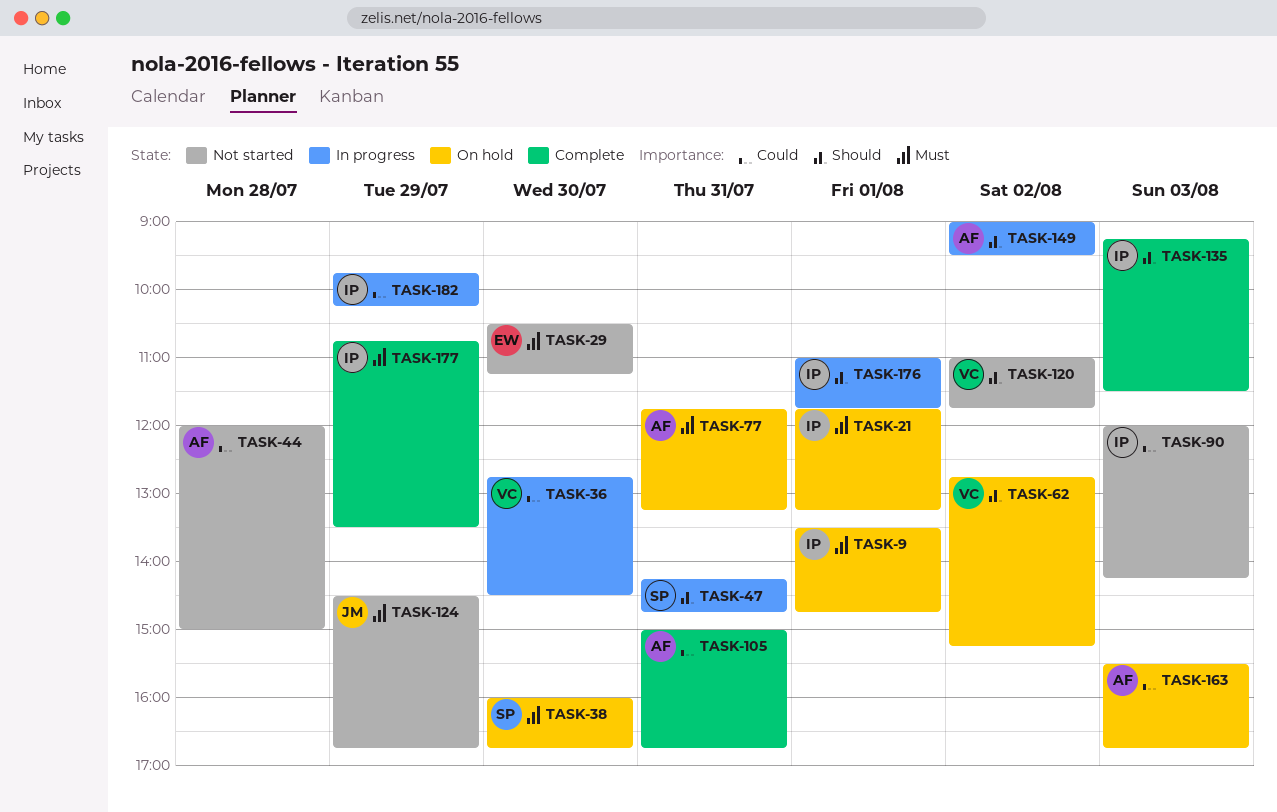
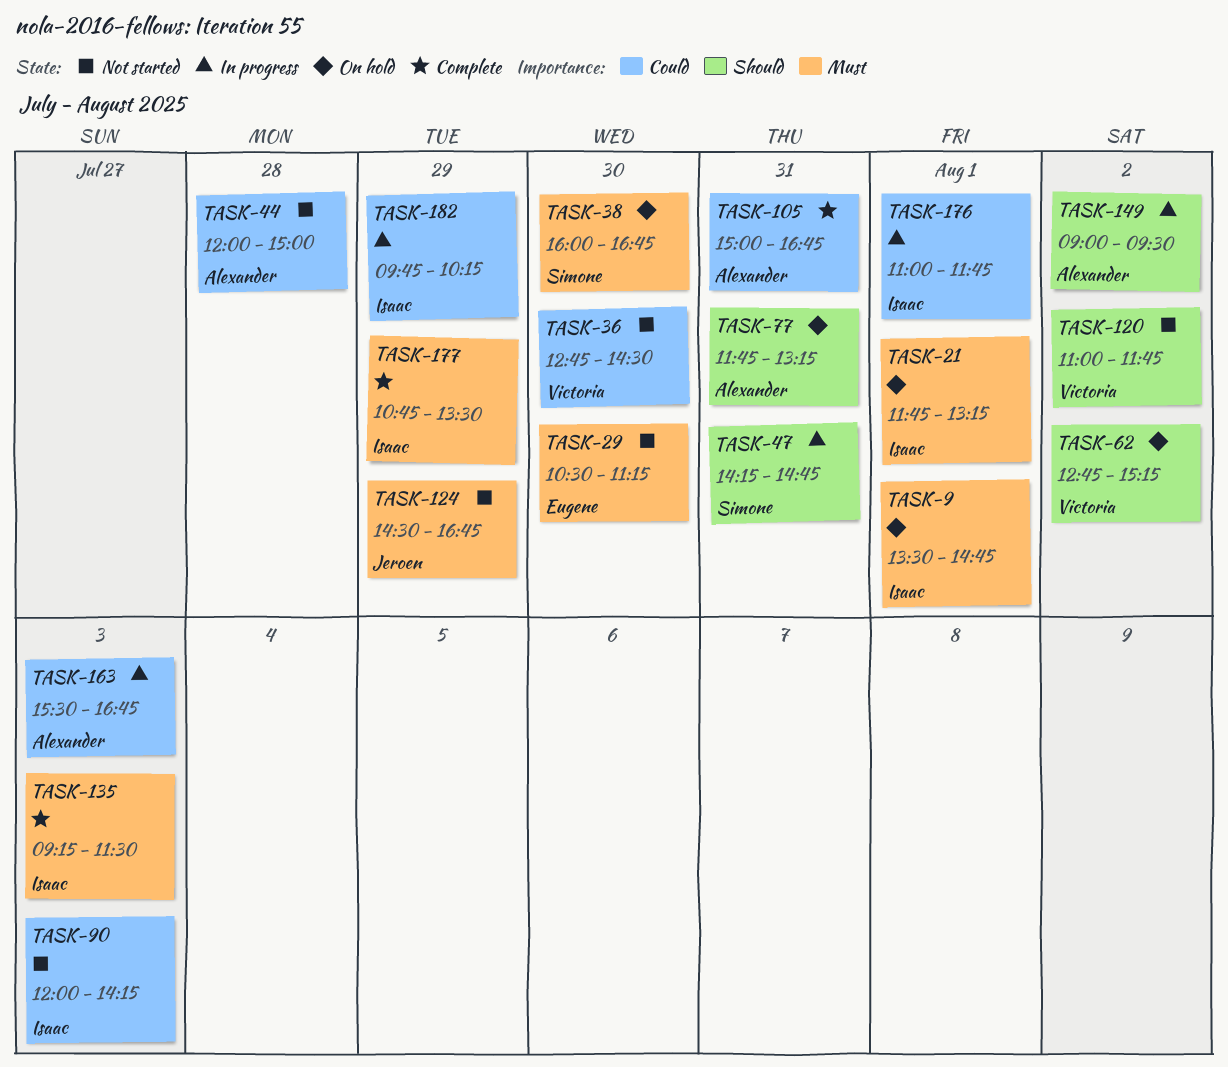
TASK-36, status: In progress -> Not started
TASK-77, priority: Must -> Should
TASK-135, priority: Should -> Must
TASK-163, status: On hold -> In progress
TASK-176, priority: Should -> Could

